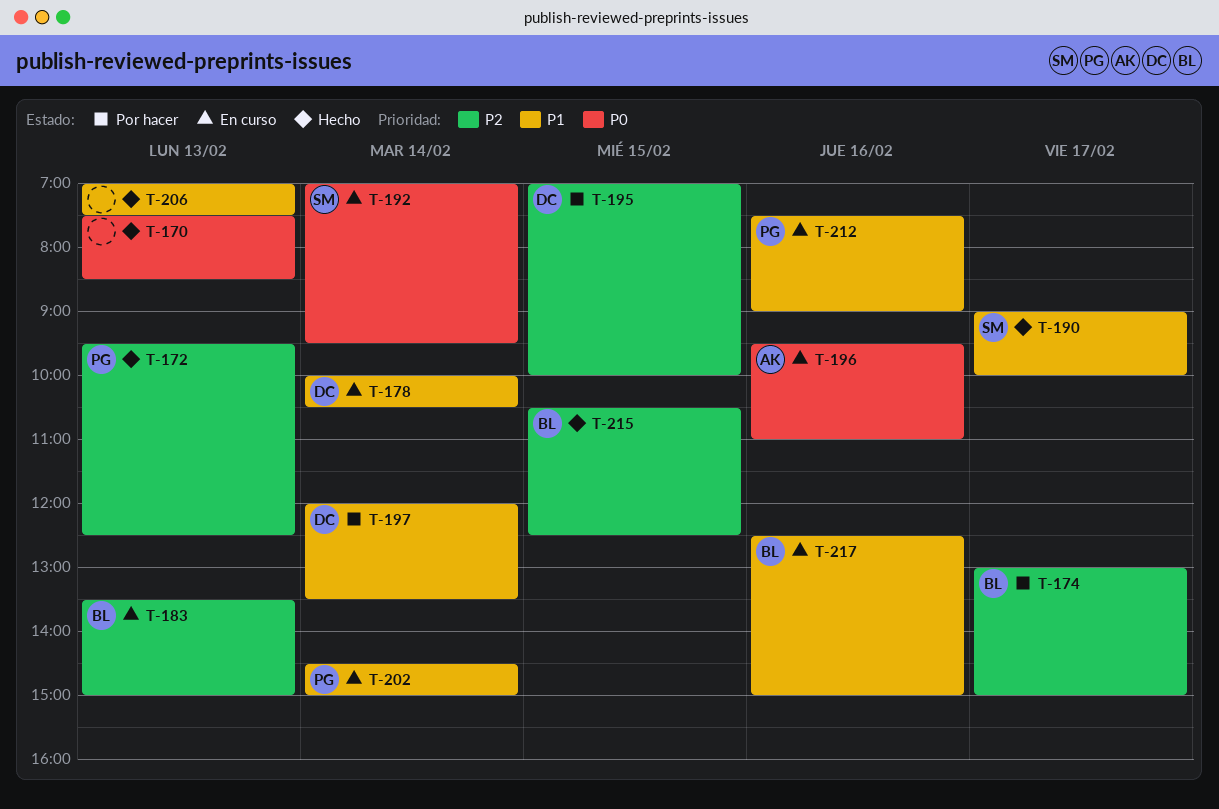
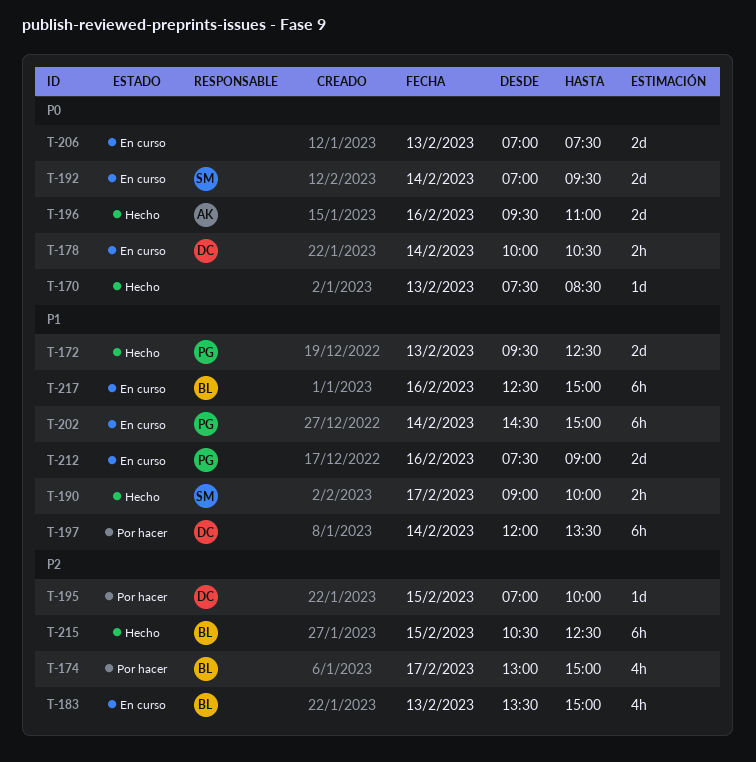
T-172, priority: P2 -> P1
T-178, priority: P1 -> P0
T-196, status: En curso -> Hecho
T-206, status: Hecho -> En curso
T-206, priority: P1 -> P0

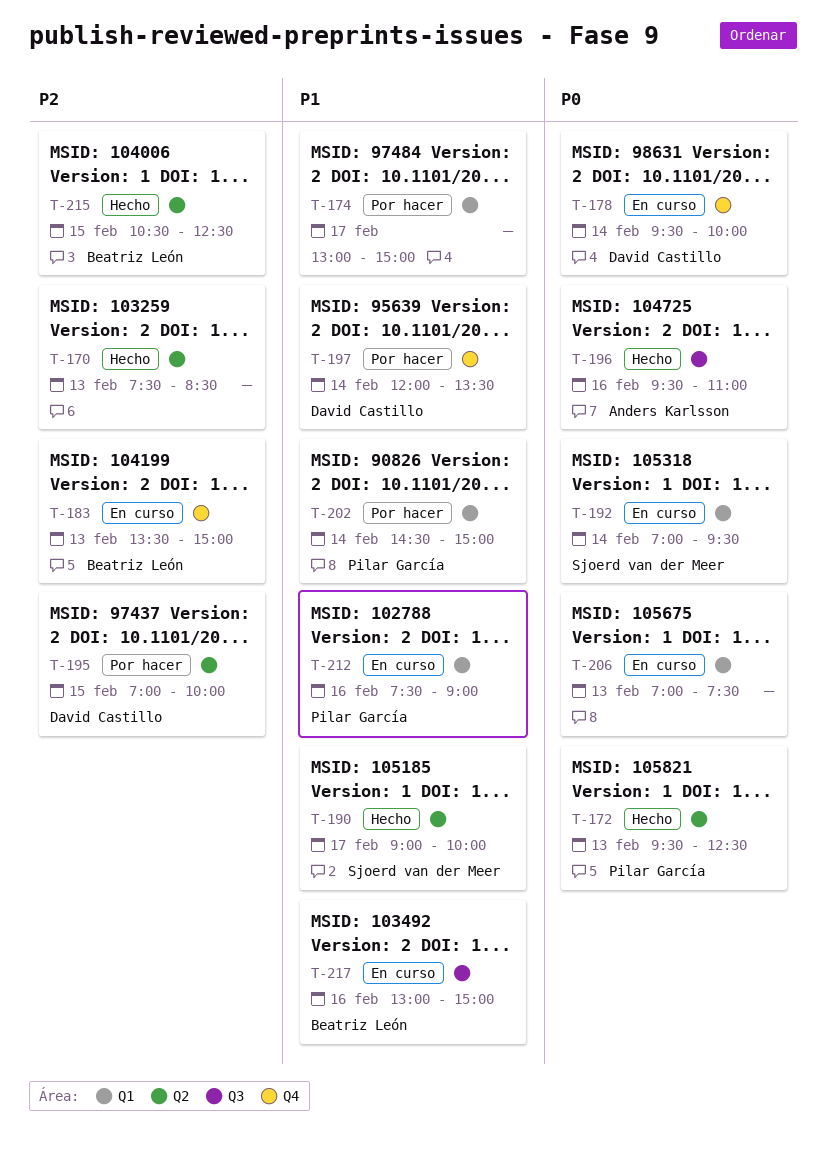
T-170, priority: P0 -> P2
T-172, priority: P1 -> P0
T-174, owner: Beatriz León -> none
T-174, priority: P2 -> P1
T-178, begins: 10:00 -> 09:30
T-178, ends: 10:30 -> 10:00
T-202, status: En curso -> Por hacer
T-217, begins: 12:30 -> 13:00

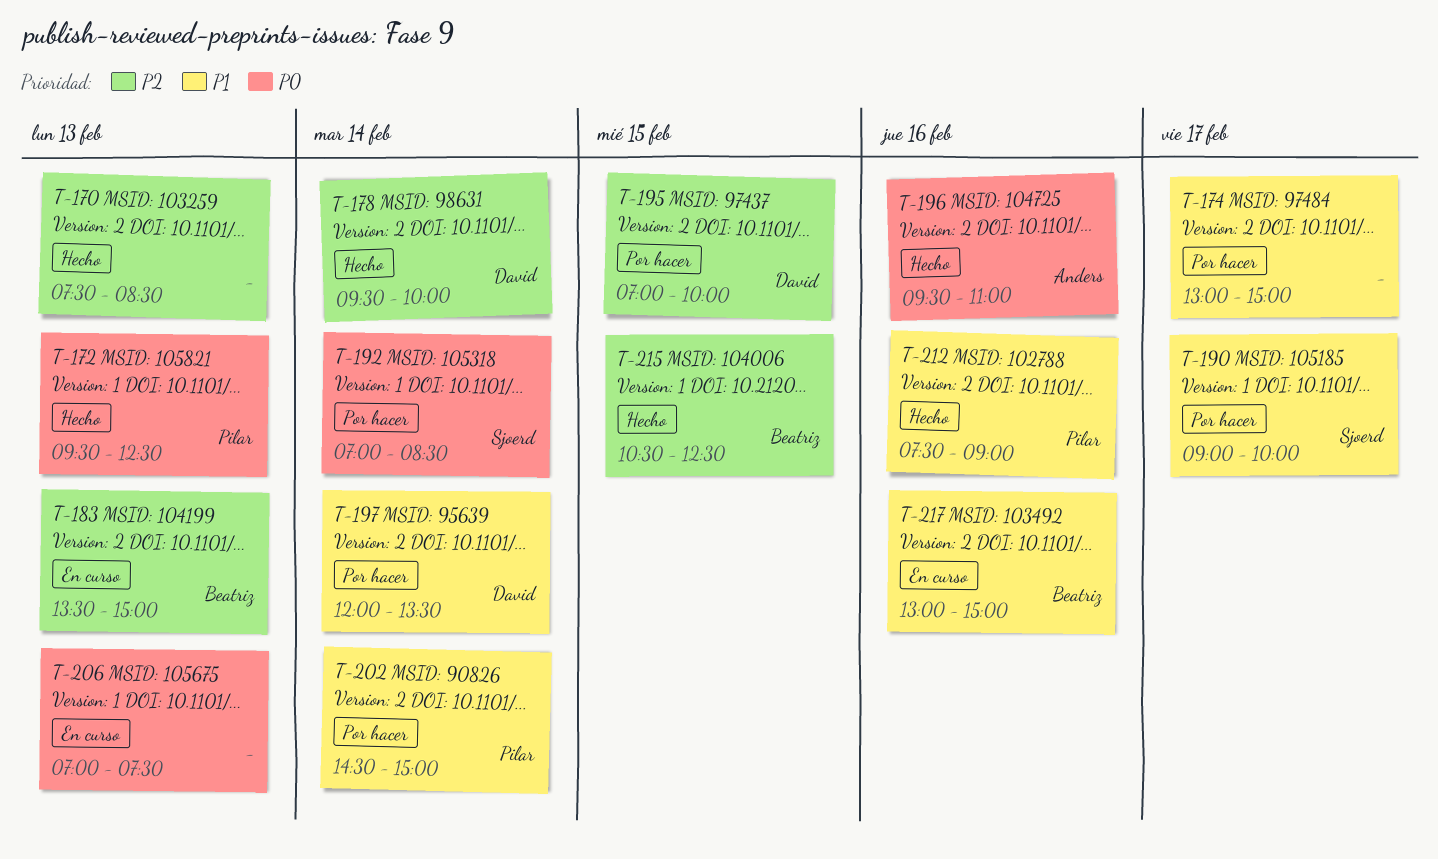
T-178, status: En curso -> Hecho
T-178, priority: P0 -> P2
T-190, status: Hecho -> Por hacer
T-192, status: En curso -> Por hacer
T-192, ends: 09:30 -> 08:30
T-212, status: En curso -> Hecho

